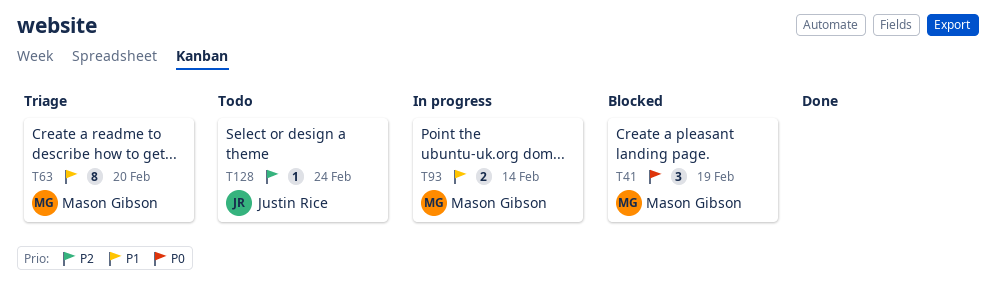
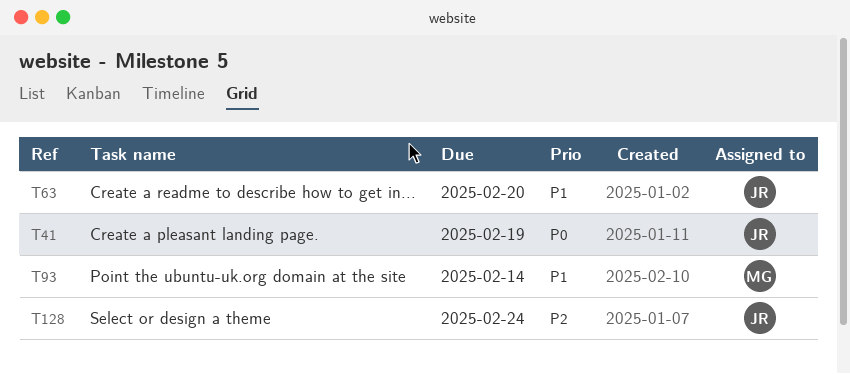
T41, owner: Mason Gibson -> Justin Rice
T63, owner: Mason Gibson -> Justin Rice

